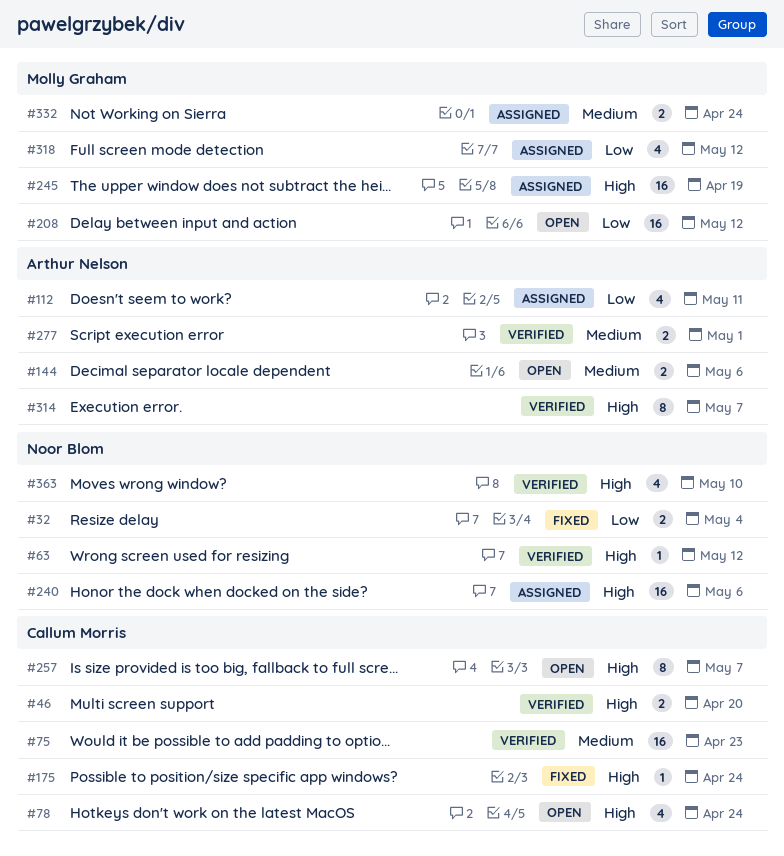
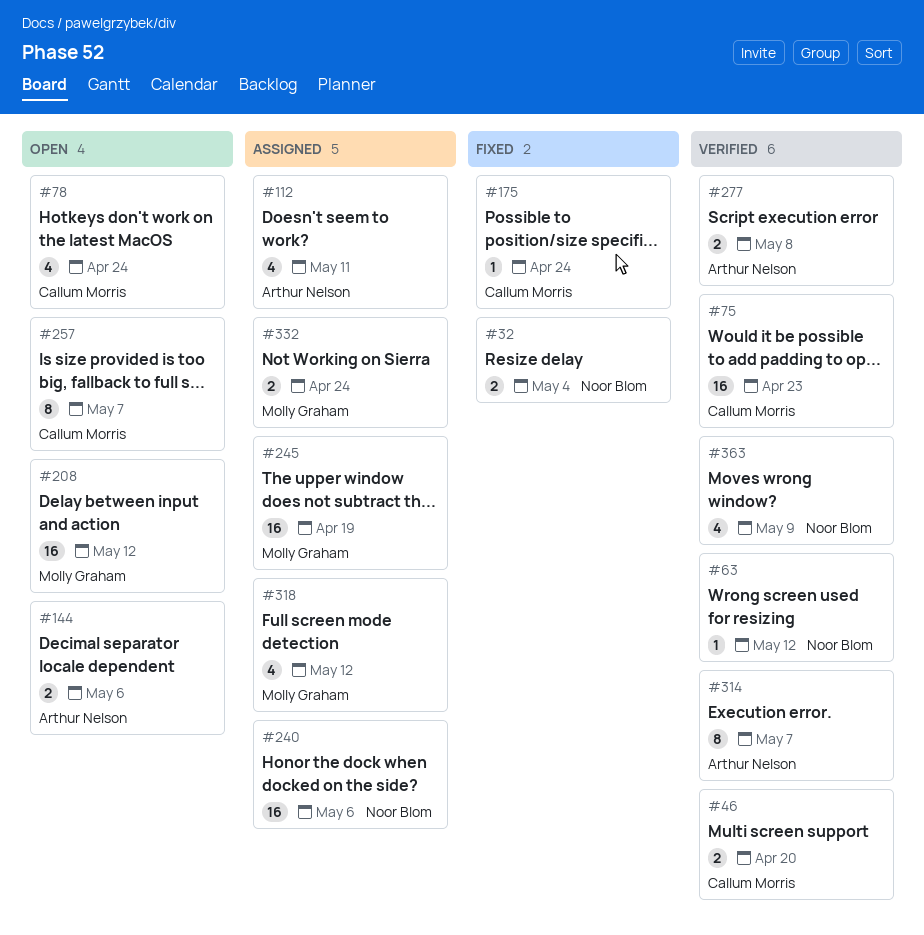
#277, due: May 1 -> May 8
#363, due: May 10 -> May 9

